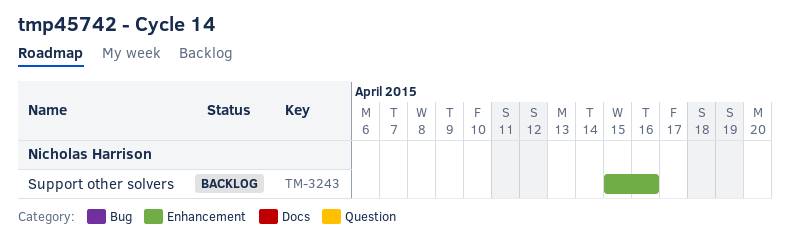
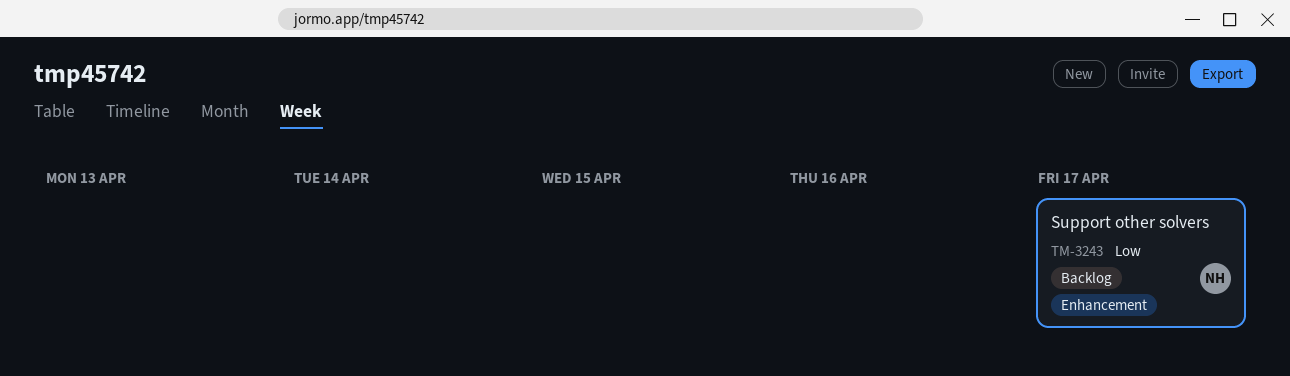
TM-3243, due: Apr 16 -> Apr 17

